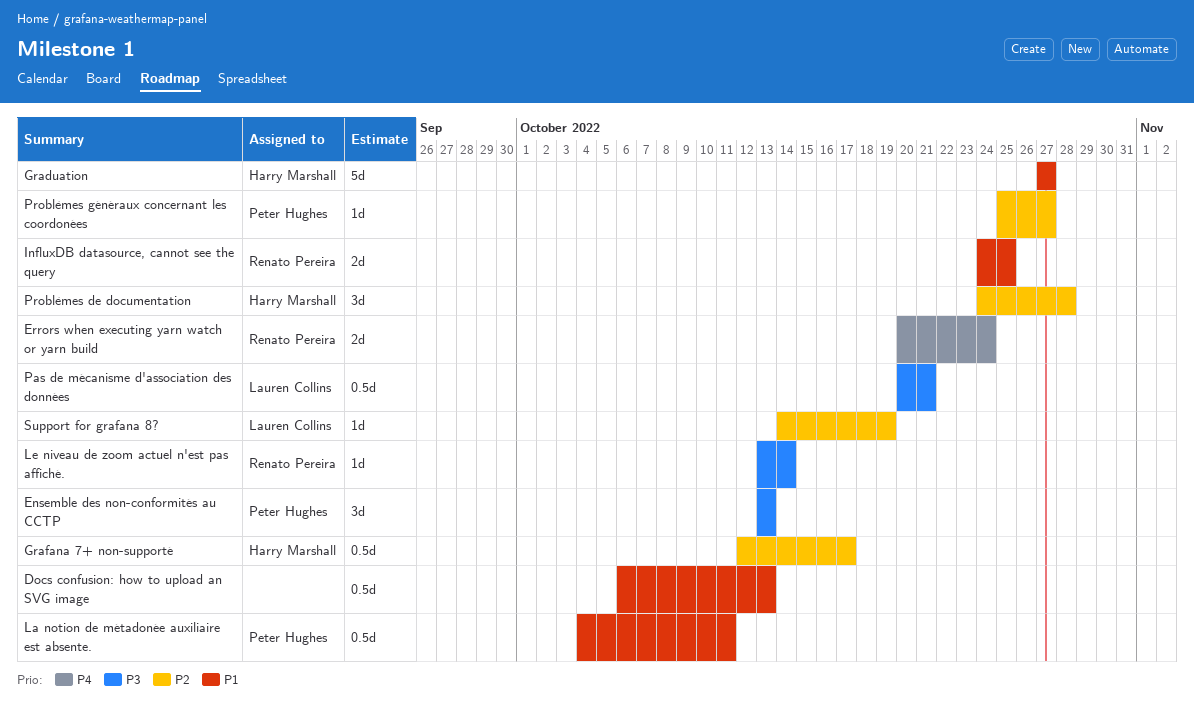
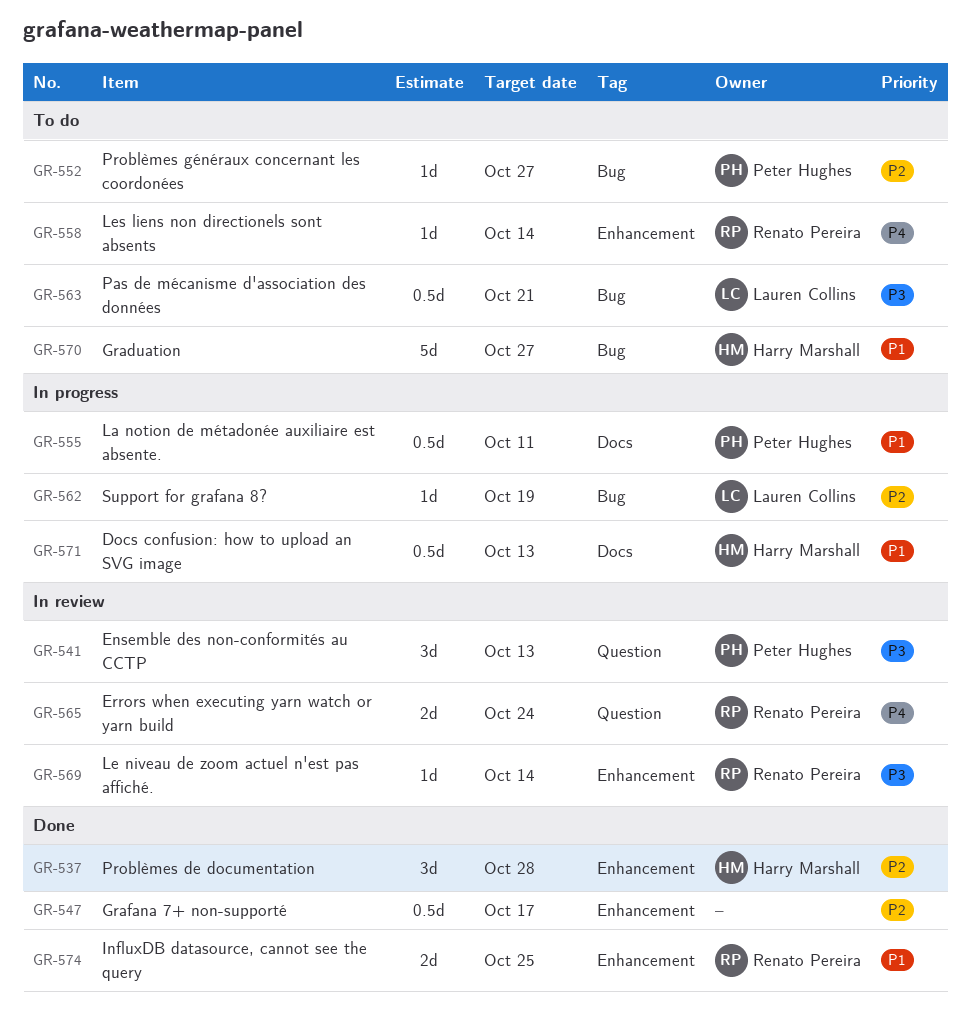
Docs confusion: how to upload an SVG image, owner: none -> Harry Marshall
Grafana 7+ non-supporté, owner: Harry Marshall -> none
Les liens non directionels sont absents: none -> present

